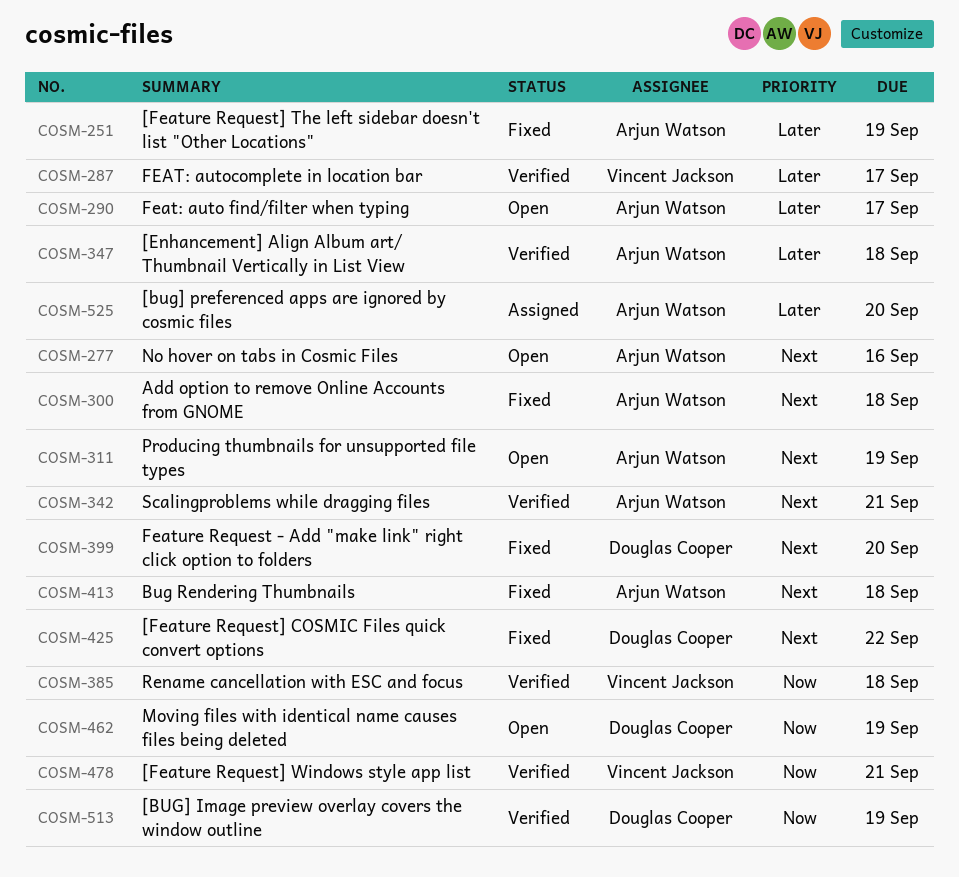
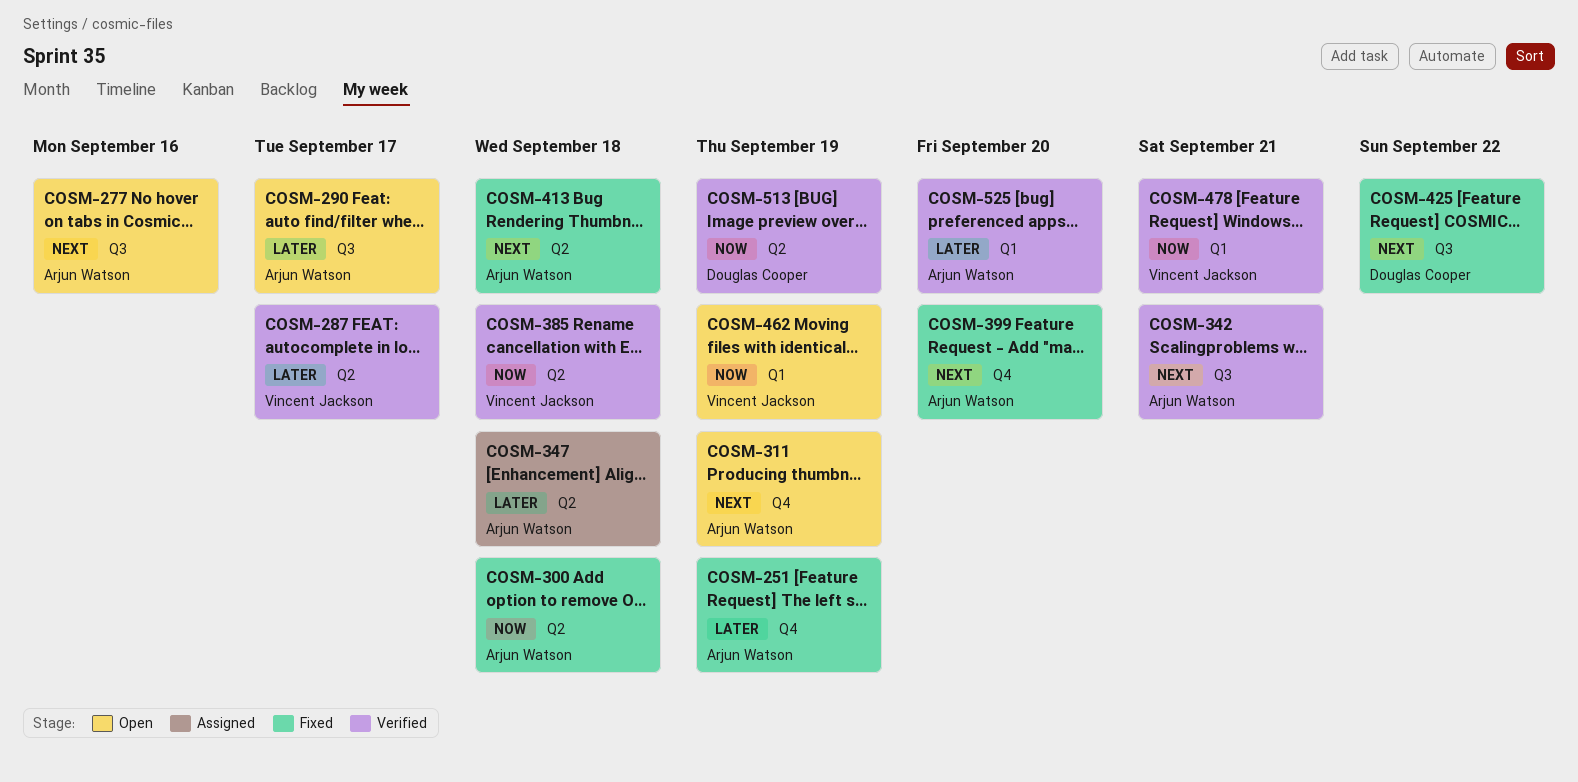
COSM-300, priority: Next -> Now
COSM-347, status: Verified -> Assigned
COSM-399, owner: Douglas Cooper -> Arjun Watson
COSM-462, owner: Douglas Cooper -> Vincent Jackson
COSM-525, status: Assigned -> Verified

